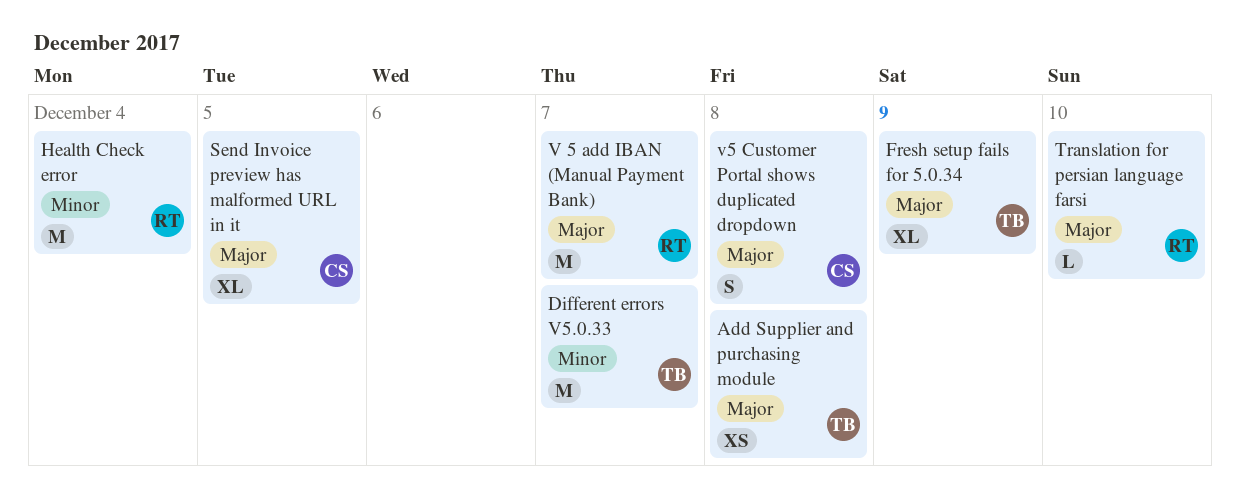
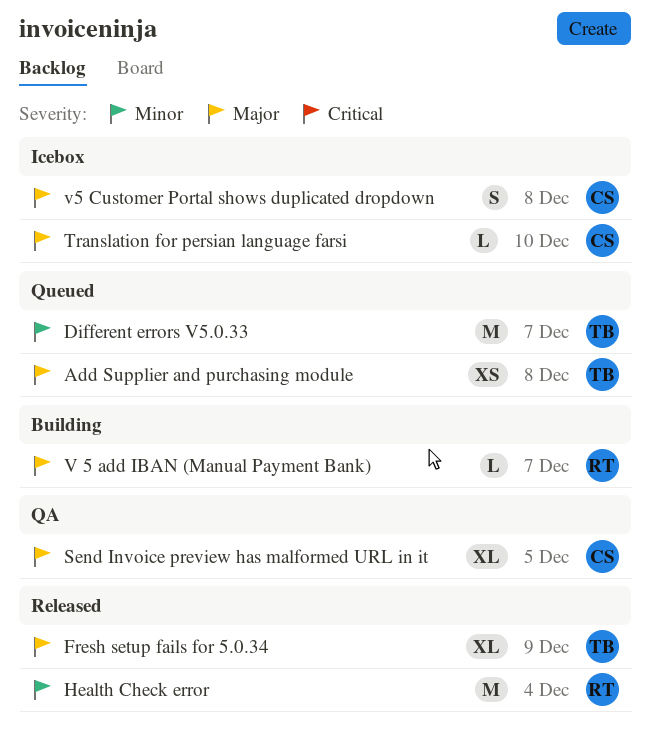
Translation for persian language farsi, owner: RT -> CS
V 5 add IBAN (Manual Payment Bank), estimate: M -> L

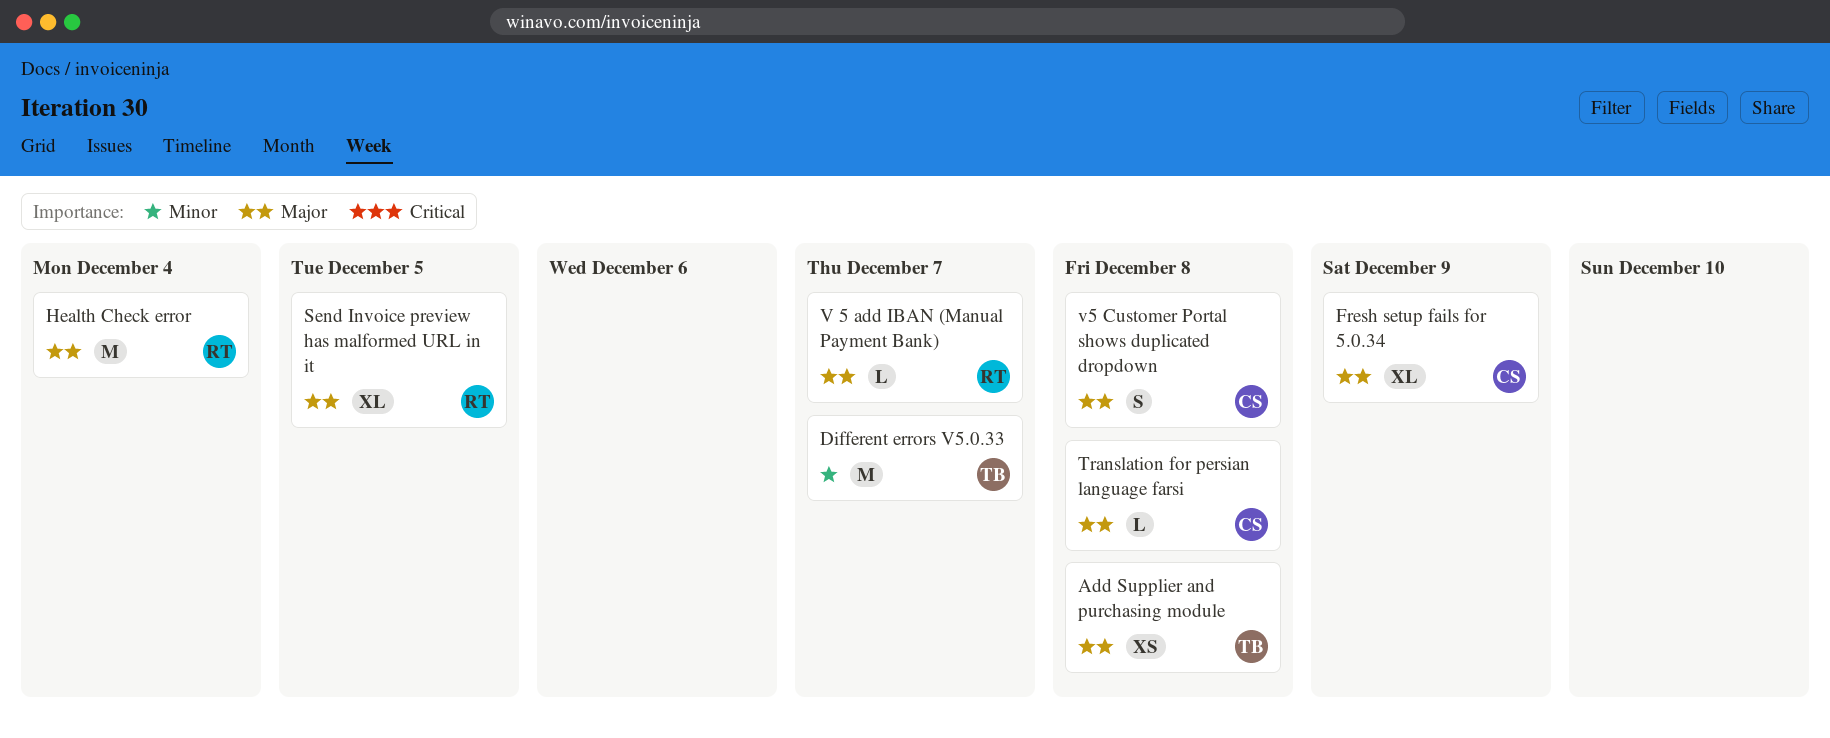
Fresh setup fails for 5.0.34, owner: TB -> CS
Health Check error, priority: Minor -> Major
Send Invoice preview has malformed URL in it, owner: CS -> RT
Translation for persian language farsi, due: Dec 10 -> Dec 8

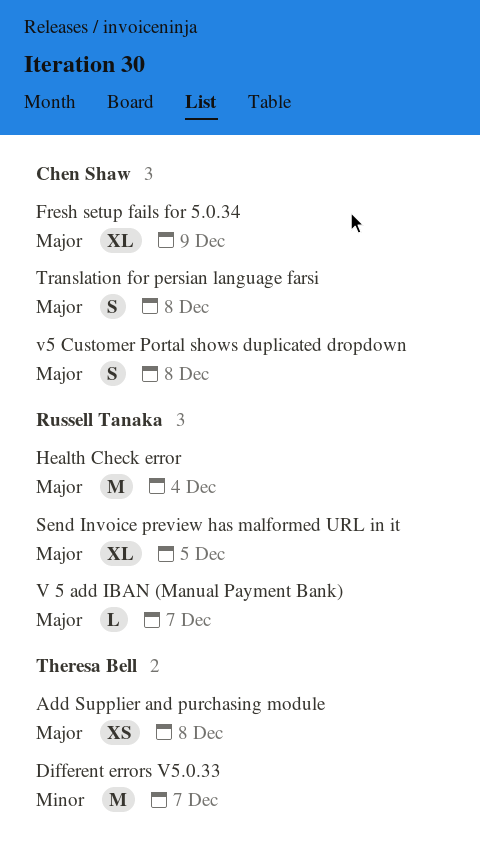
Translation for persian language farsi, estimate: L -> S

